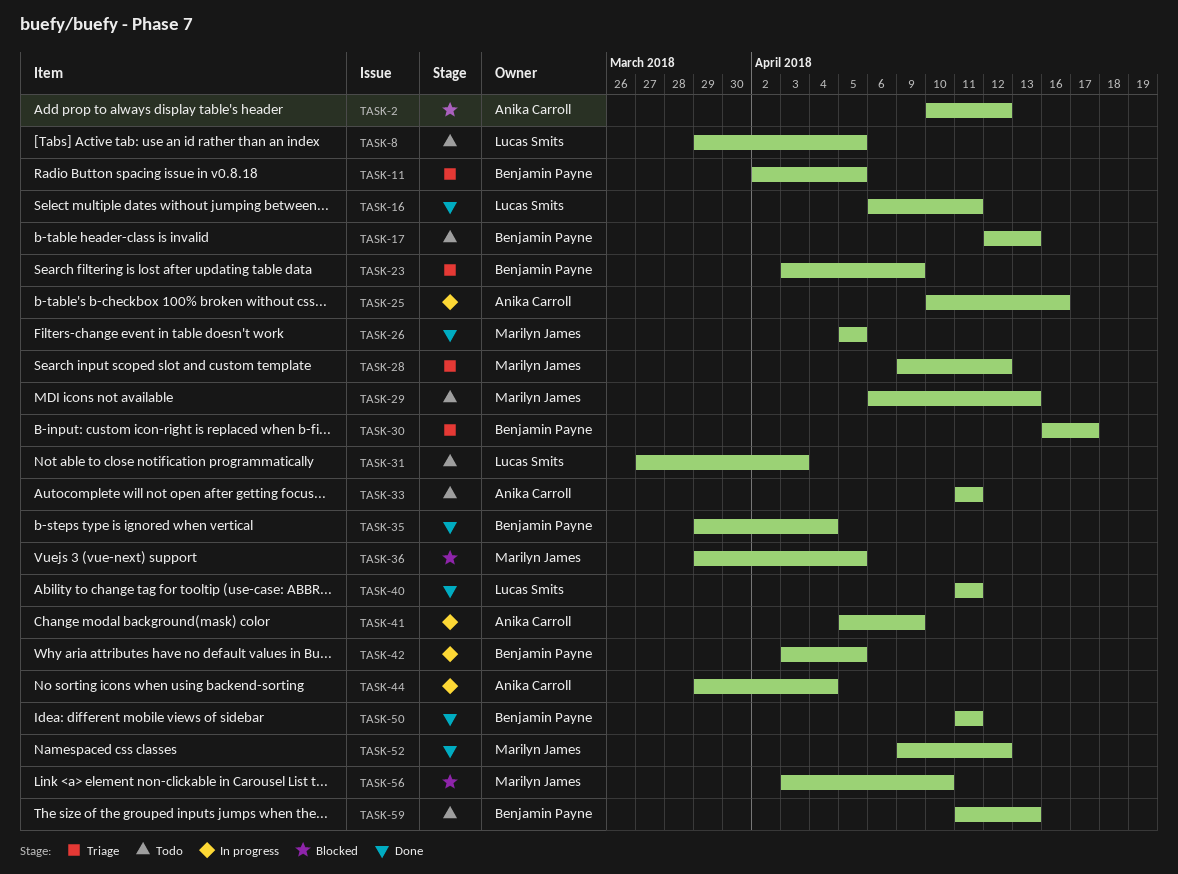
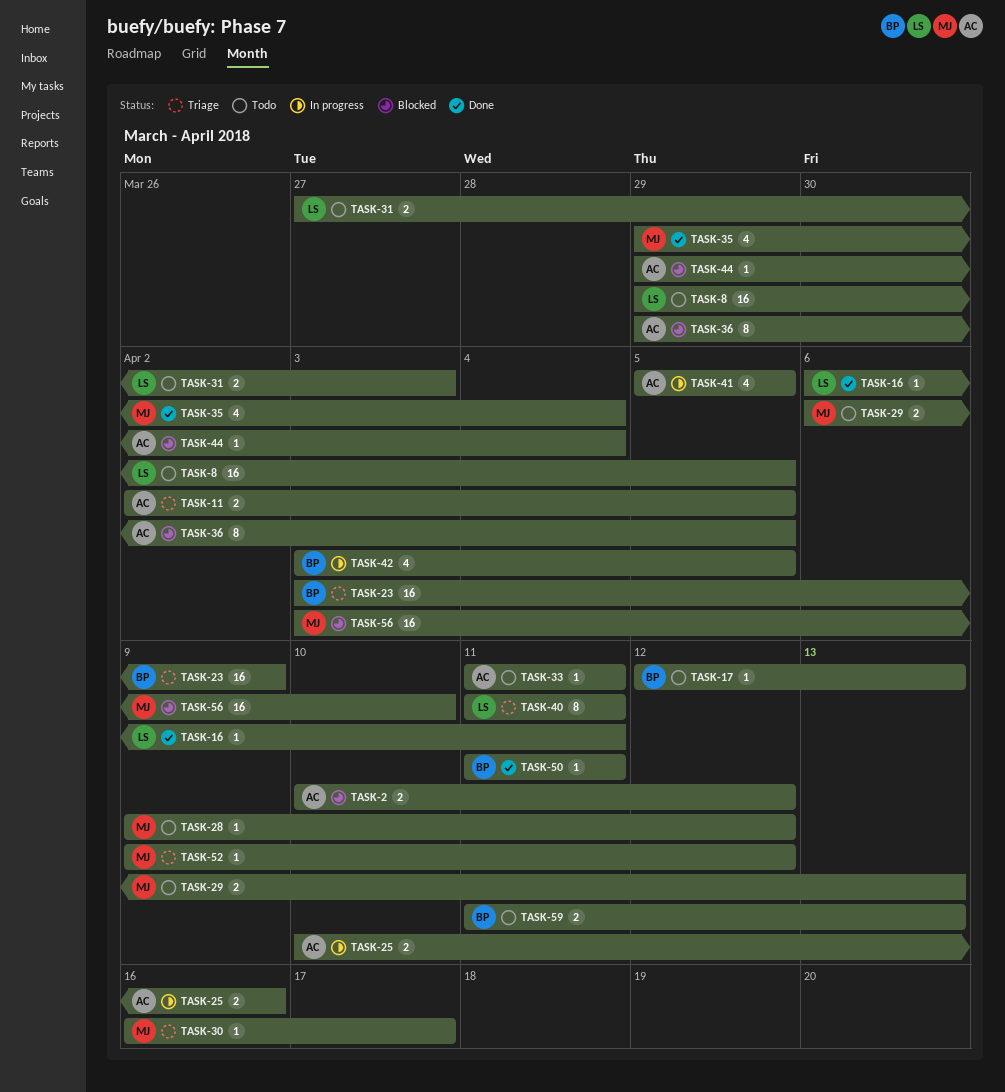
TASK-11, owner: Benjamin Payne -> Anika Carroll
TASK-26: present -> none
TASK-28, status: Triage -> Todo
TASK-30, owner: Benjamin Payne -> Marilyn James
TASK-35, owner: Benjamin Payne -> Marilyn James
TASK-36, owner: Marilyn James -> Anika Carroll
TASK-40, status: Done -> Triage
TASK-41, due: Apr 9 -> Apr 5
TASK-44, status: In progress -> Blocked
TASK-52, status: Done -> Triage

